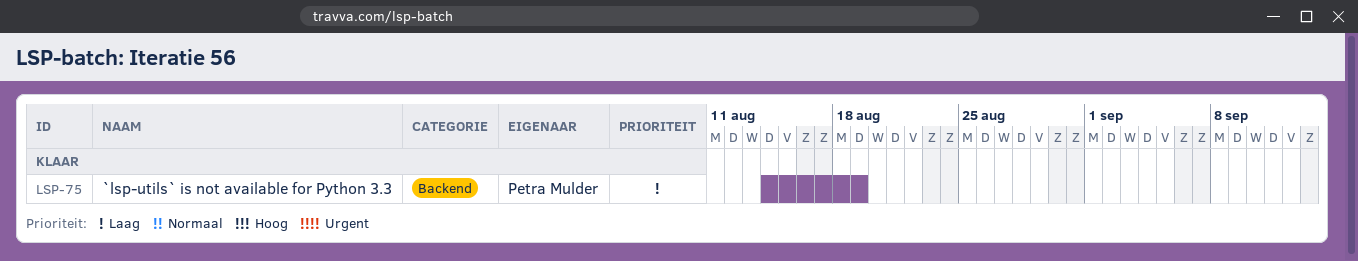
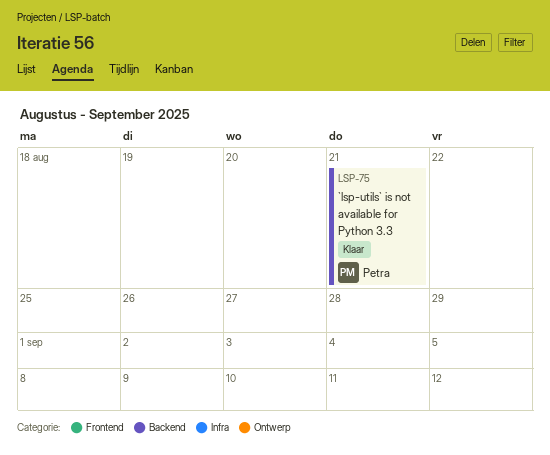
LSP-75, due: Aug 19 -> Aug 21

